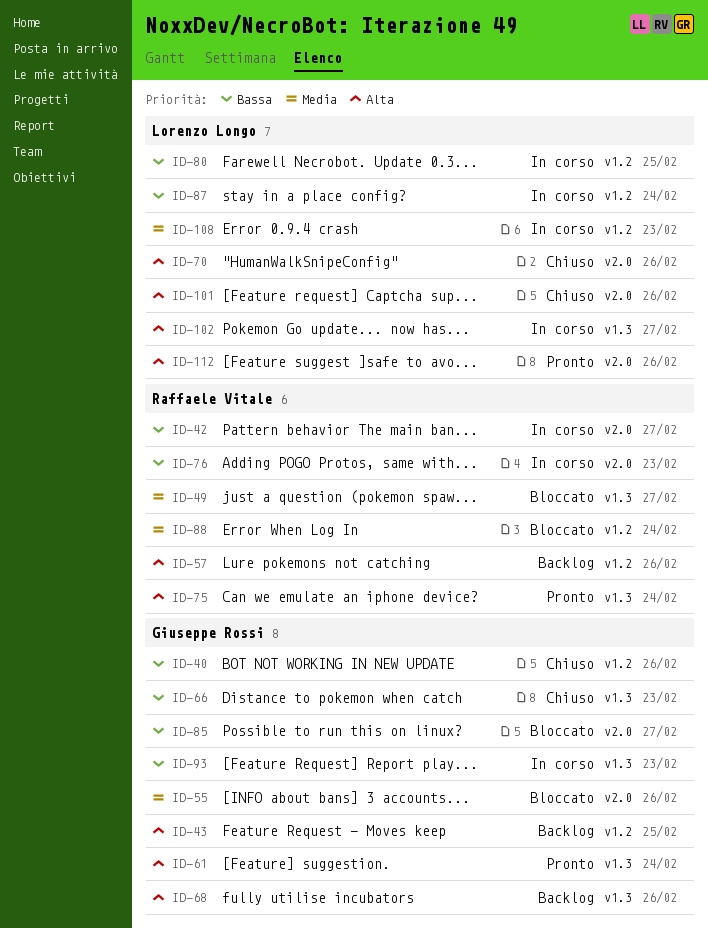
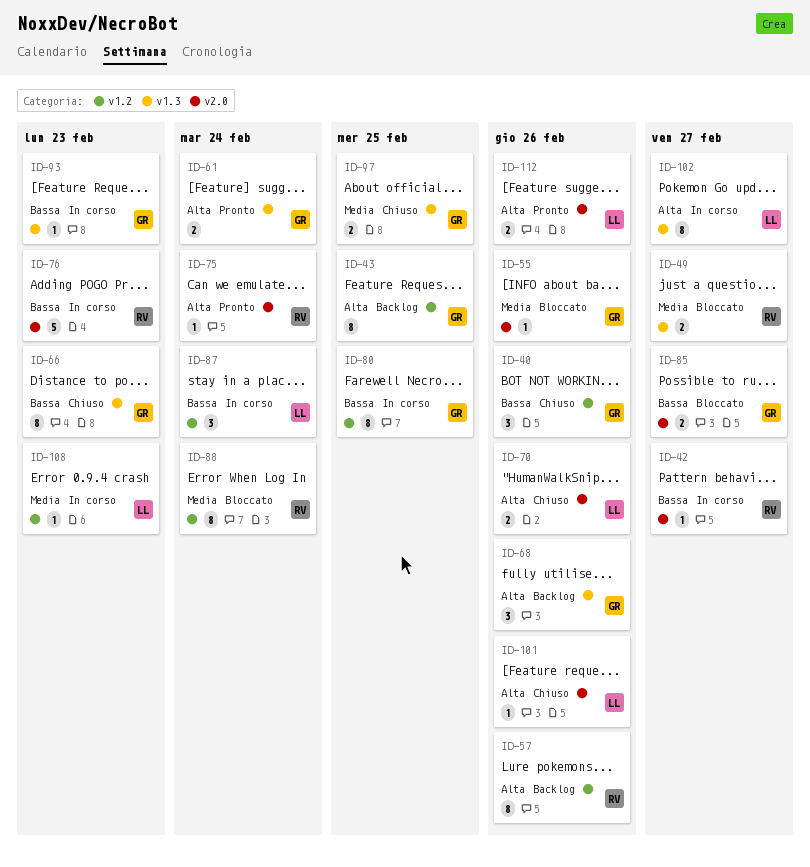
ID-75, label: v1.3 -> v2.0
ID-80, owner: Lorenzo Longo -> Giuseppe Rossi
ID-97: none -> present

